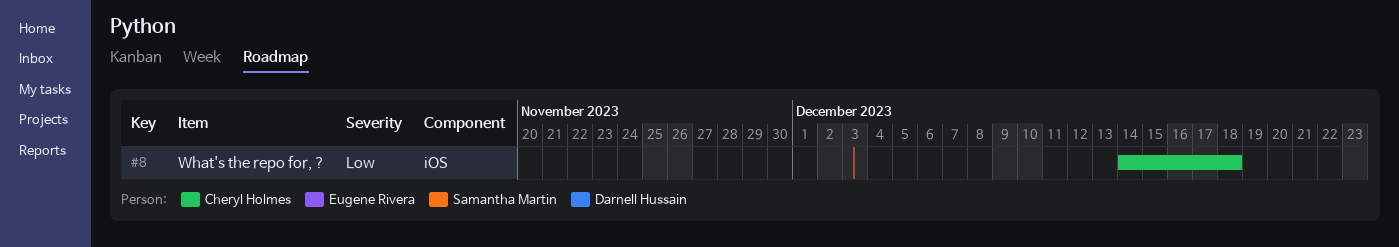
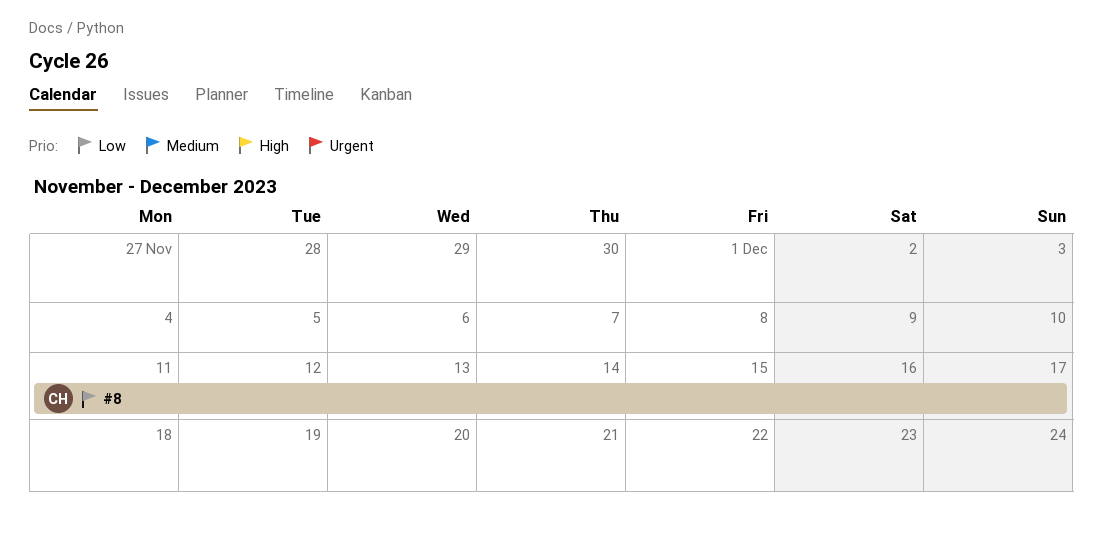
#8, start: Dec 14 -> Dec 11
#8, due: Dec 18 -> Dec 17

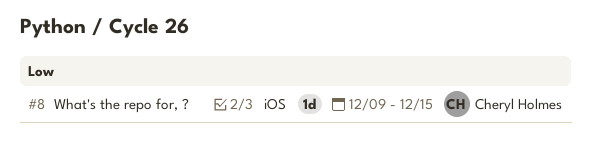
#8, start: Dec 11 -> Dec 9
#8, due: Dec 17 -> Dec 15

